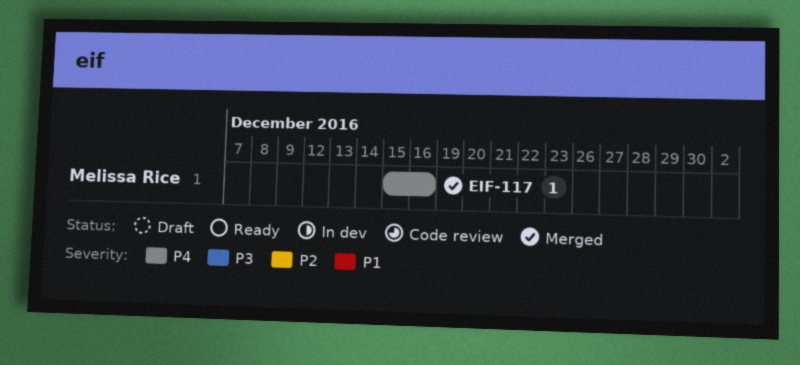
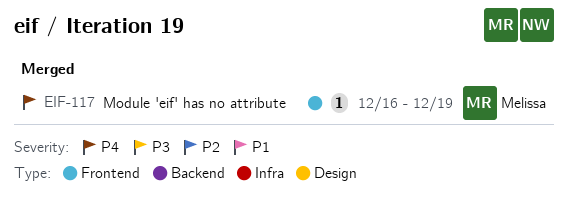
EIF-117, start: Dec 15 -> Dec 16
EIF-117, due: Dec 16 -> Dec 19

